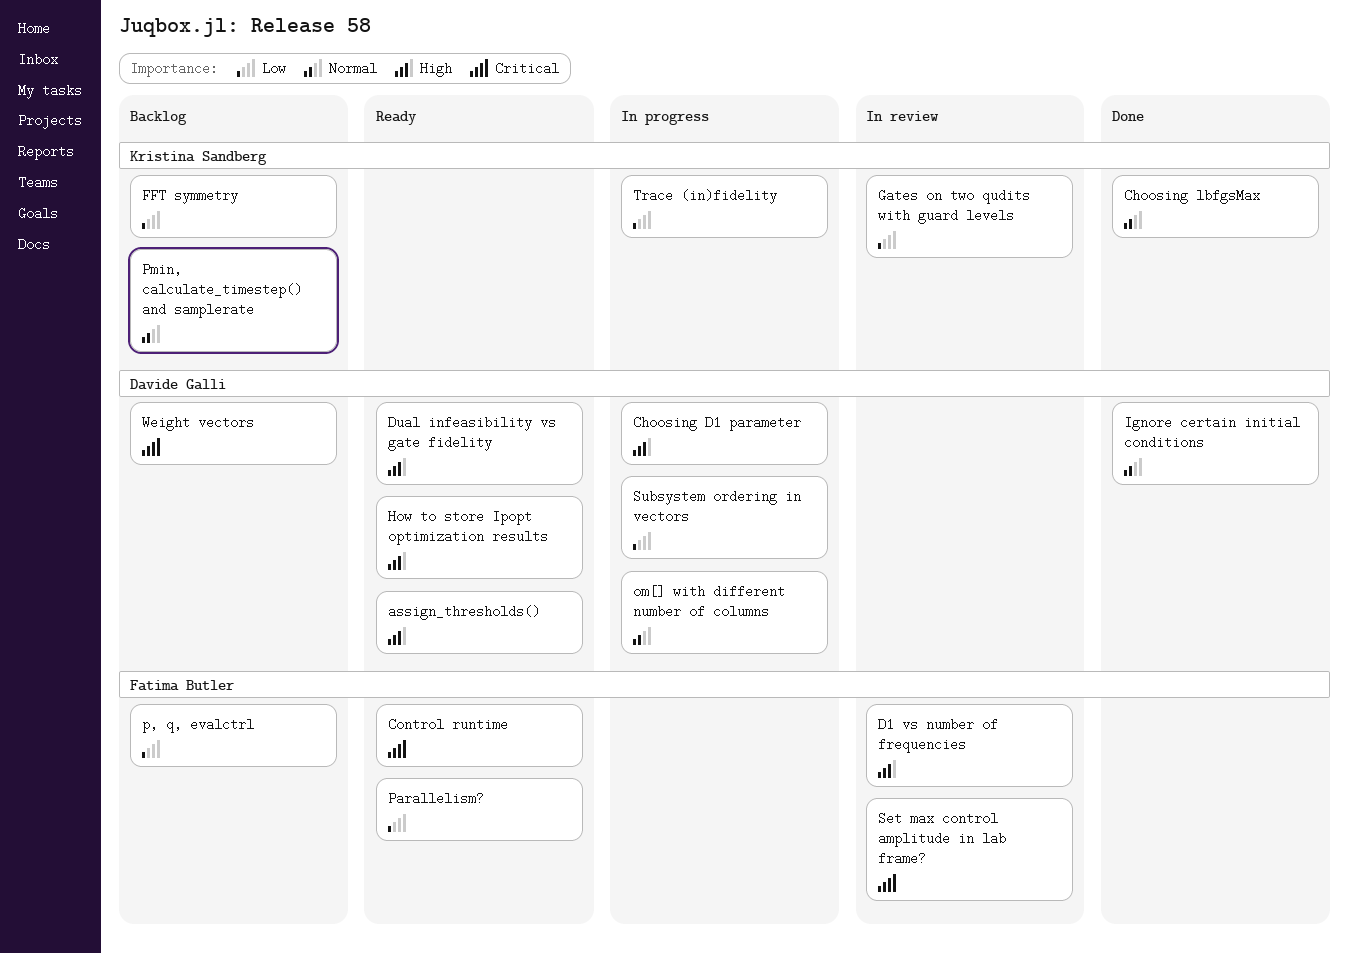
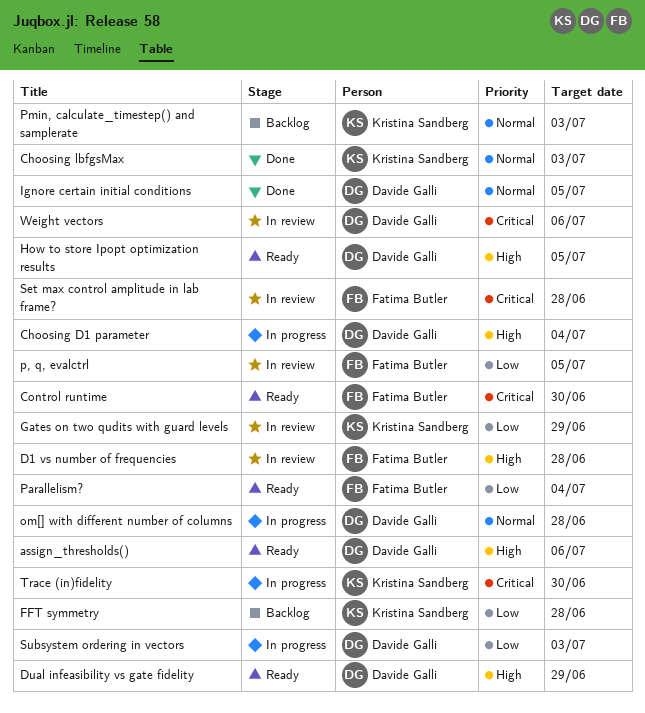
p, q, evalctrl, status: Backlog -> In review
Trace (in)fidelity, priority: Low -> Critical
Weight vectors, status: Backlog -> In review

